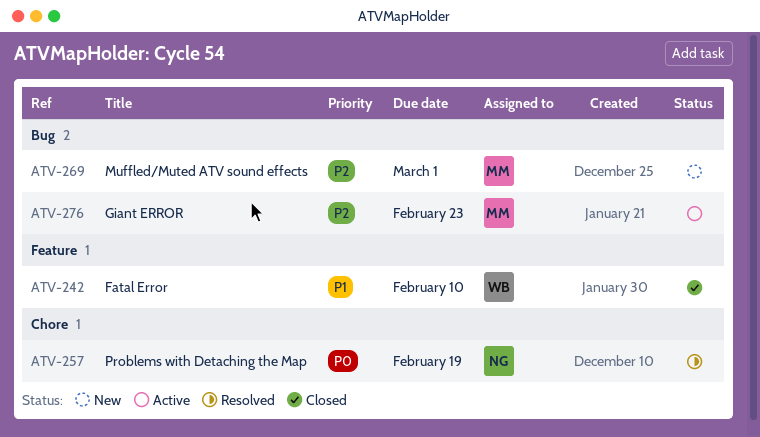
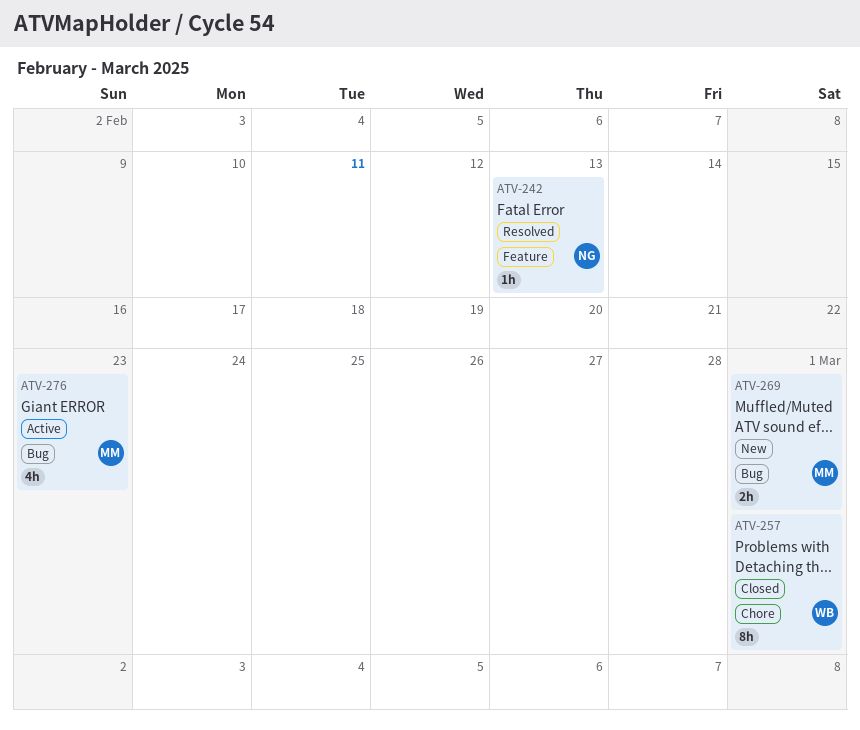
ATV-242, status: Closed -> Resolved
ATV-242, owner: WB -> NG
ATV-242, due: Feb 10 -> Feb 13
ATV-257, status: Resolved -> Closed
ATV-257, owner: NG -> WB
ATV-257, due: Feb 19 -> Mar 1

